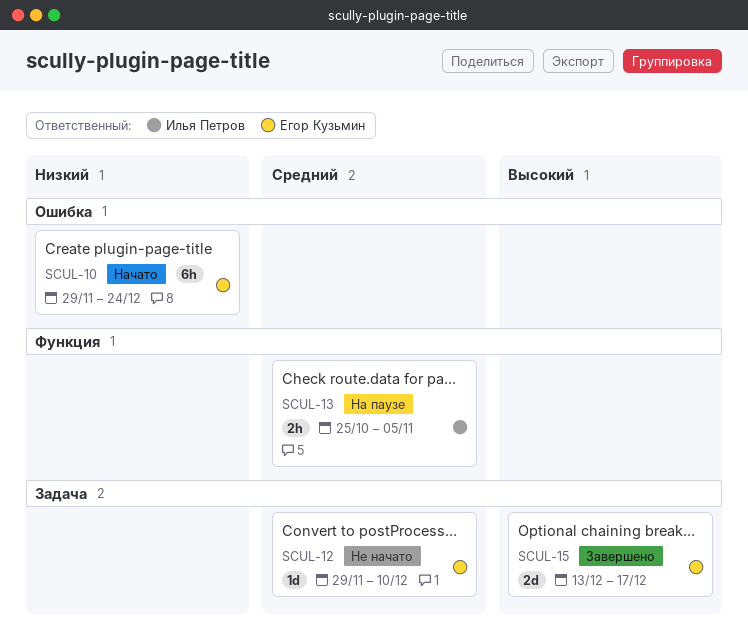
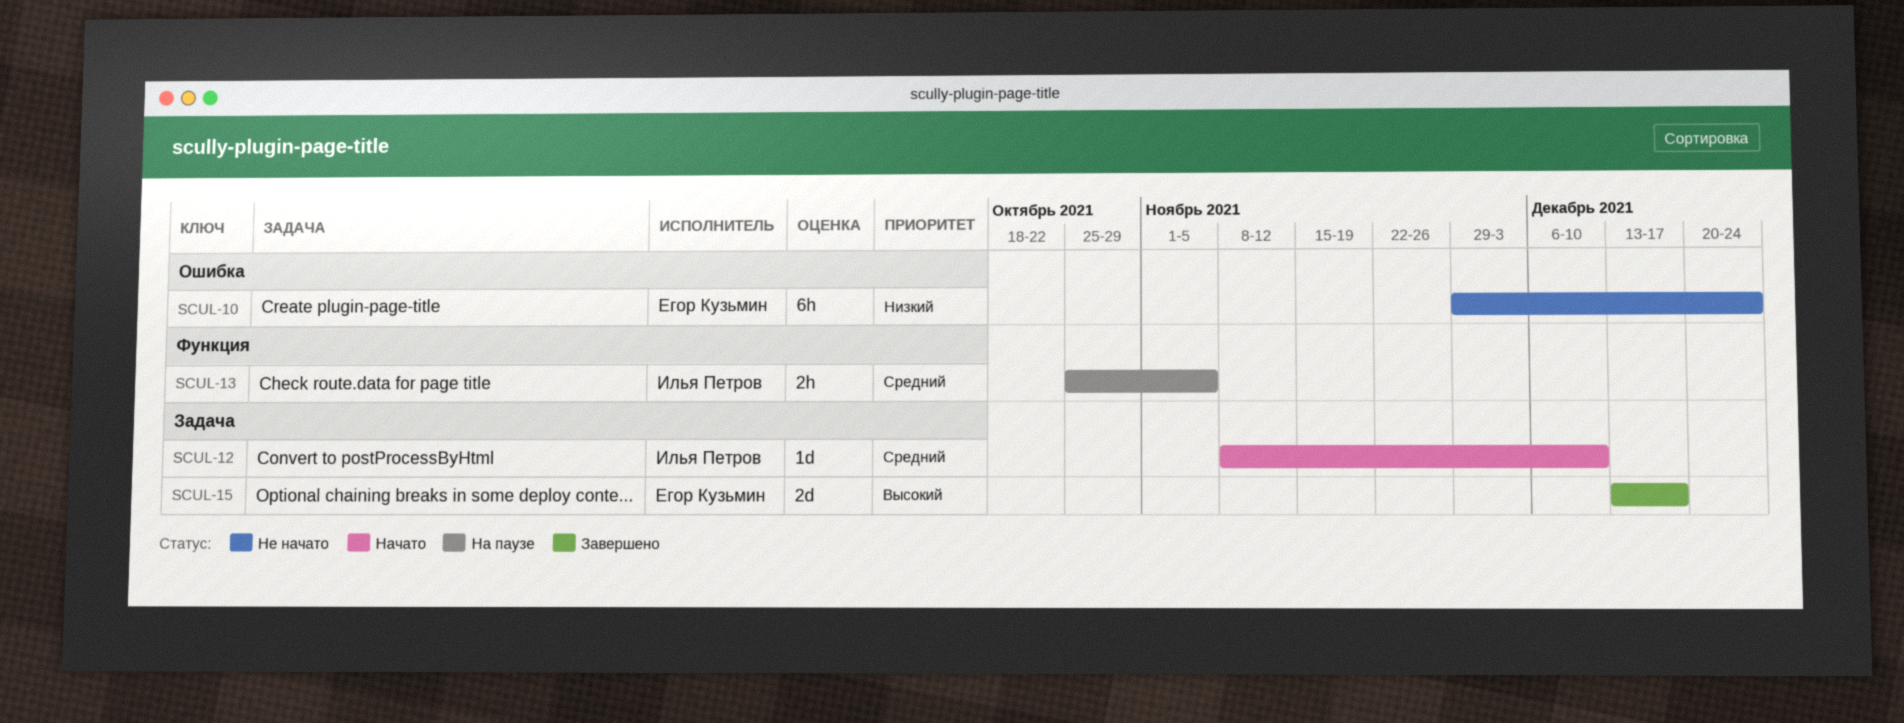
SCUL-10, status: Начато -> Не начато
SCUL-12, status: Не начато -> Начато
SCUL-12, owner: Егор Кузьмин -> Илья Петров
SCUL-12, start: Nov 29 -> Nov 8

